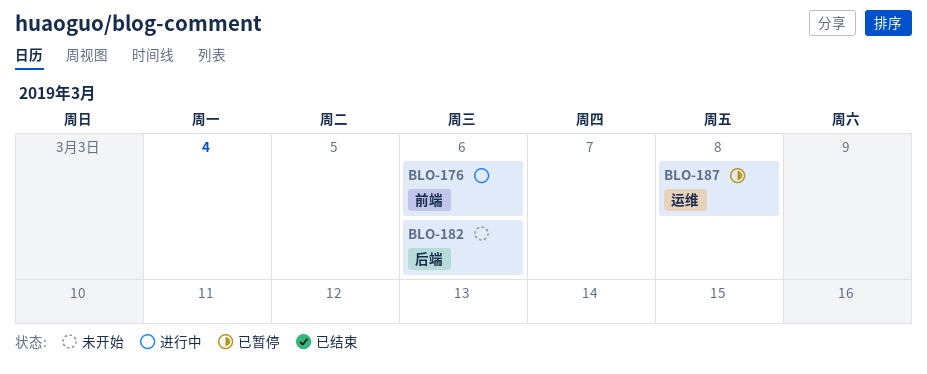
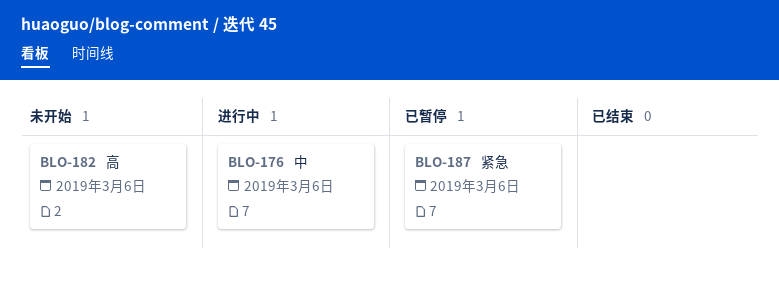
BLO-187, due: Mar 8 -> Mar 6

